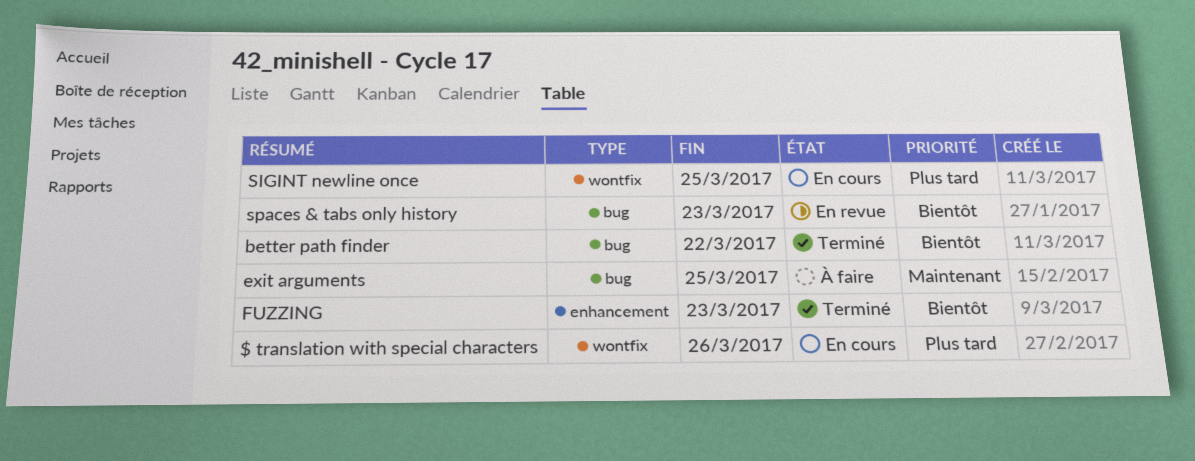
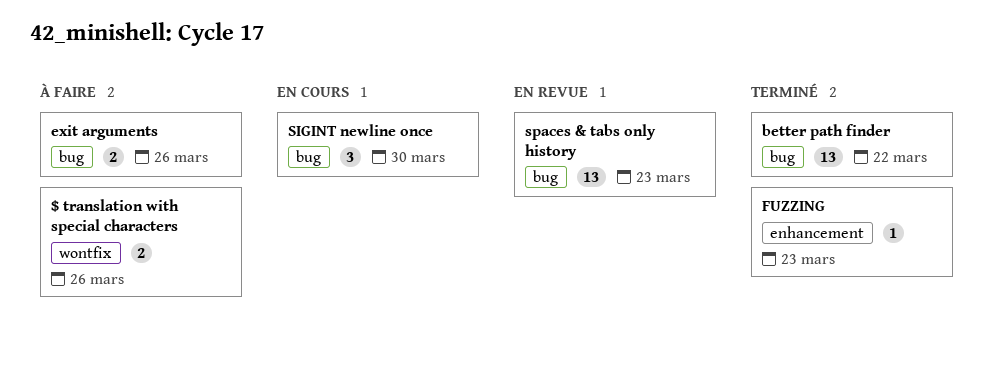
$ translation with special characters, status: En cours -> À faire
exit arguments, due: Mar 25 -> Mar 26
SIGINT newline once, label: wontfix -> bug
SIGINT newline once, due: Mar 25 -> Mar 30

